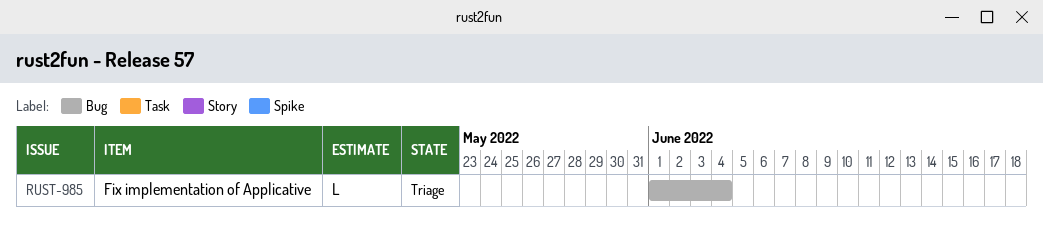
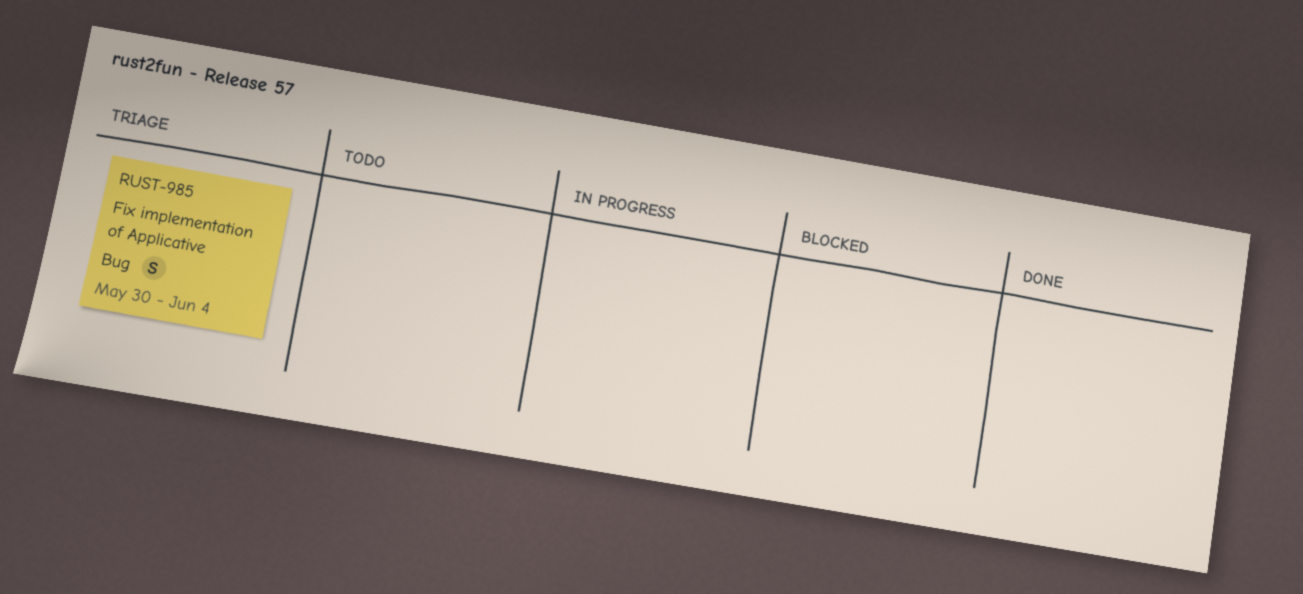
RUST-985, estimate: L -> S
RUST-985, start: Jun 1 -> May 30

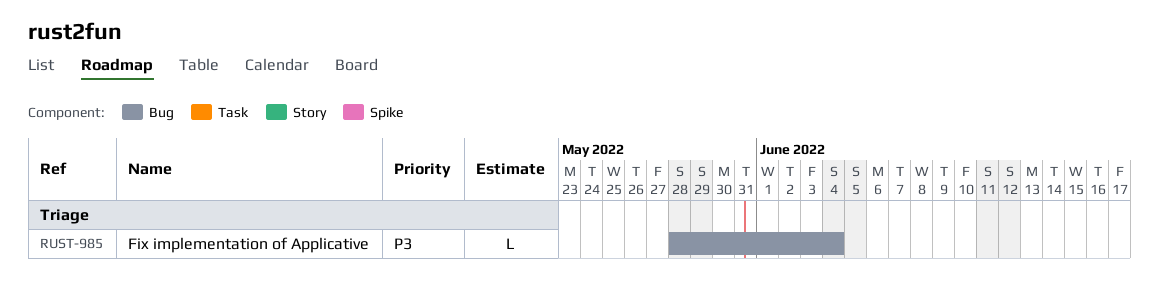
RUST-985, estimate: S -> L
RUST-985, start: May 30 -> May 28

